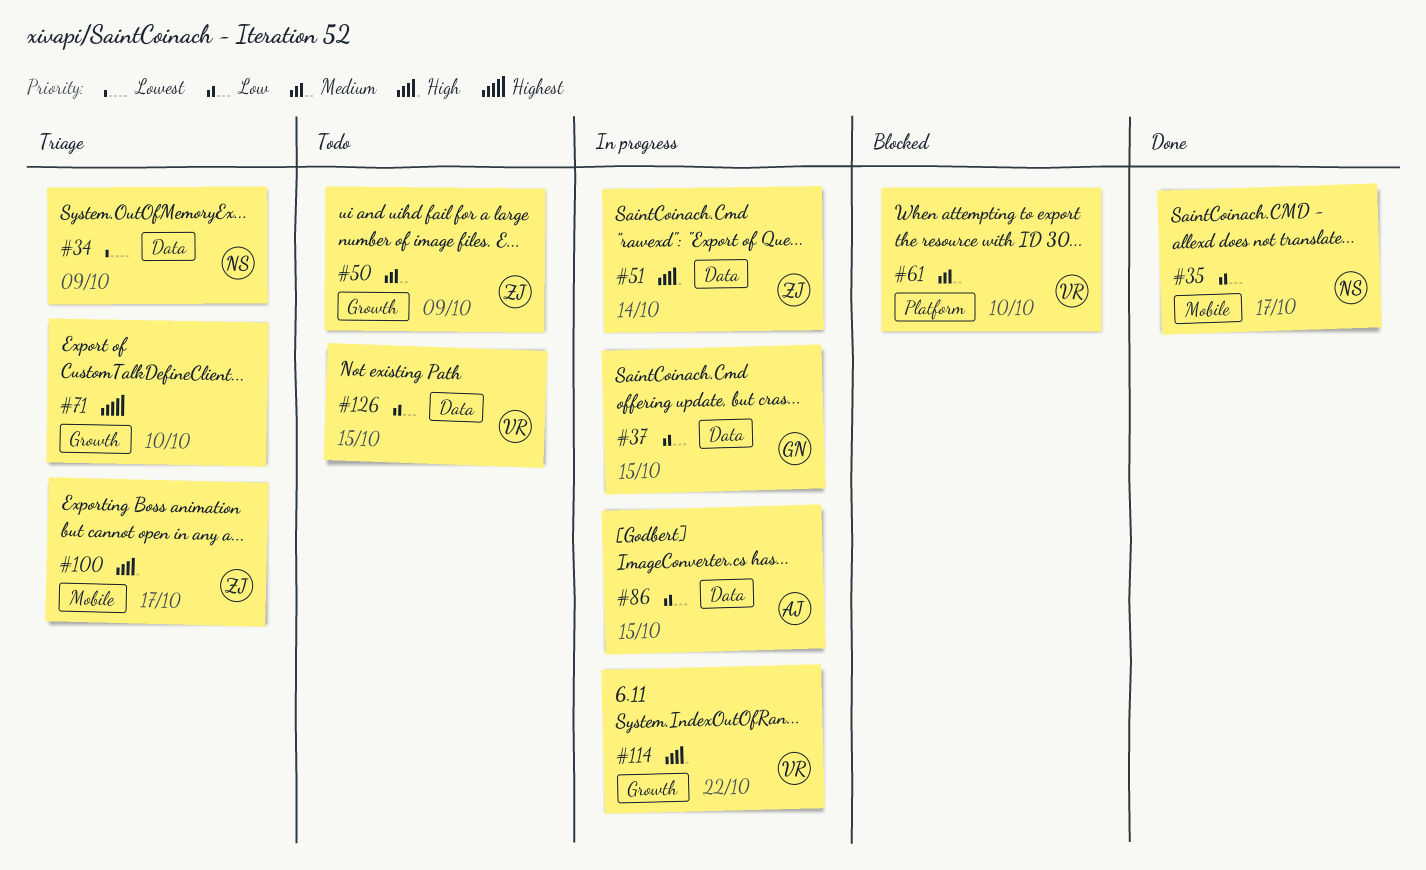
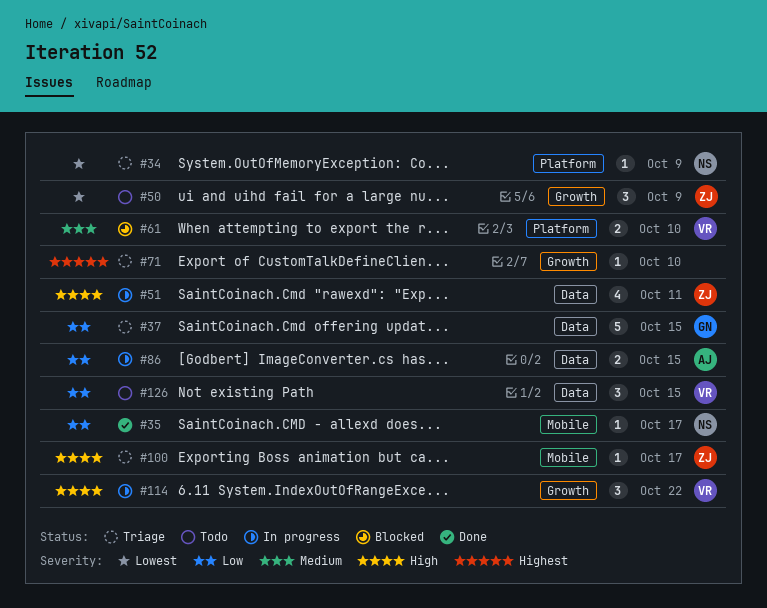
#34, label: Data -> Platform
#37, status: In progress -> Triage
#50, priority: Medium -> Lowest
#51, due: Oct 14 -> Oct 11

